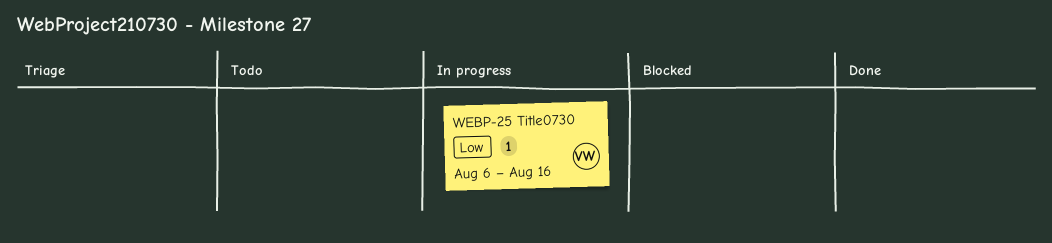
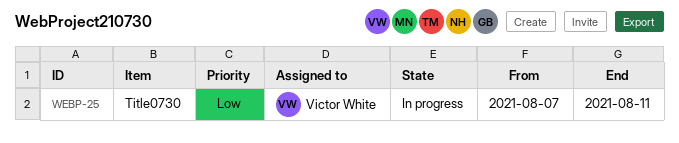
WEBP-25, start: Aug 6 -> Aug 7
WEBP-25, due: Aug 16 -> Aug 11

